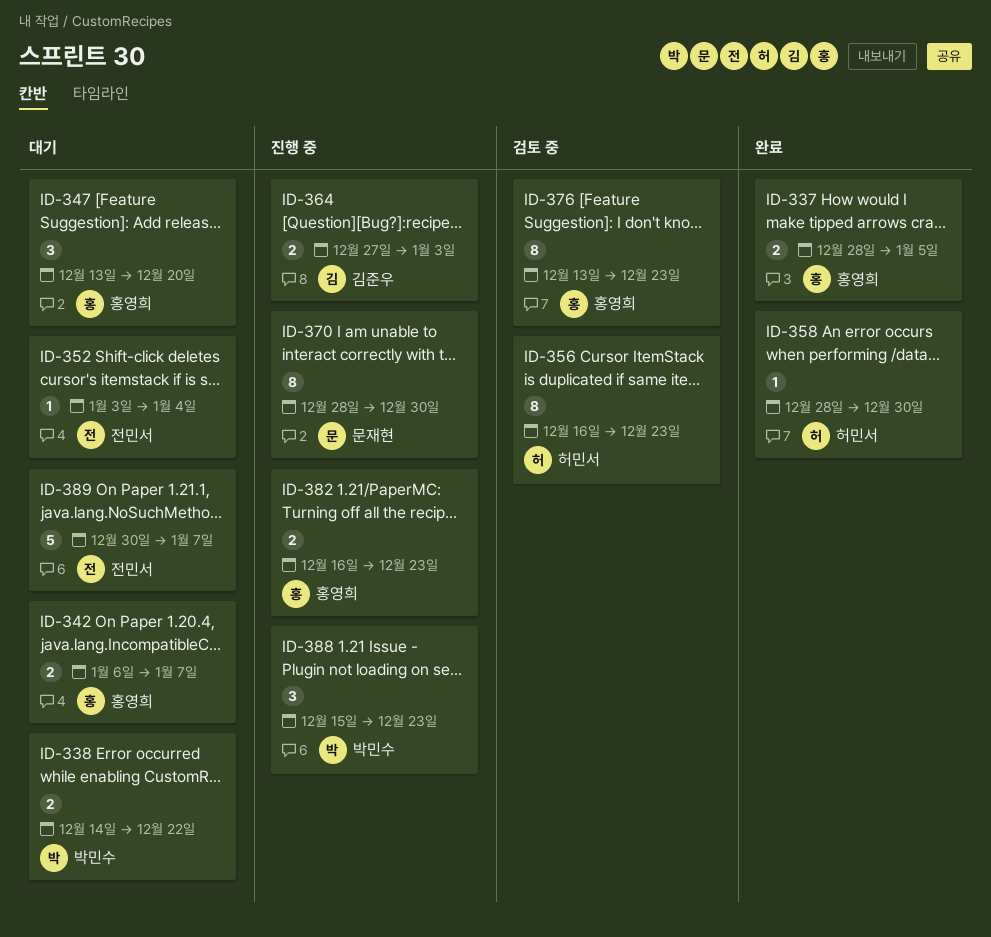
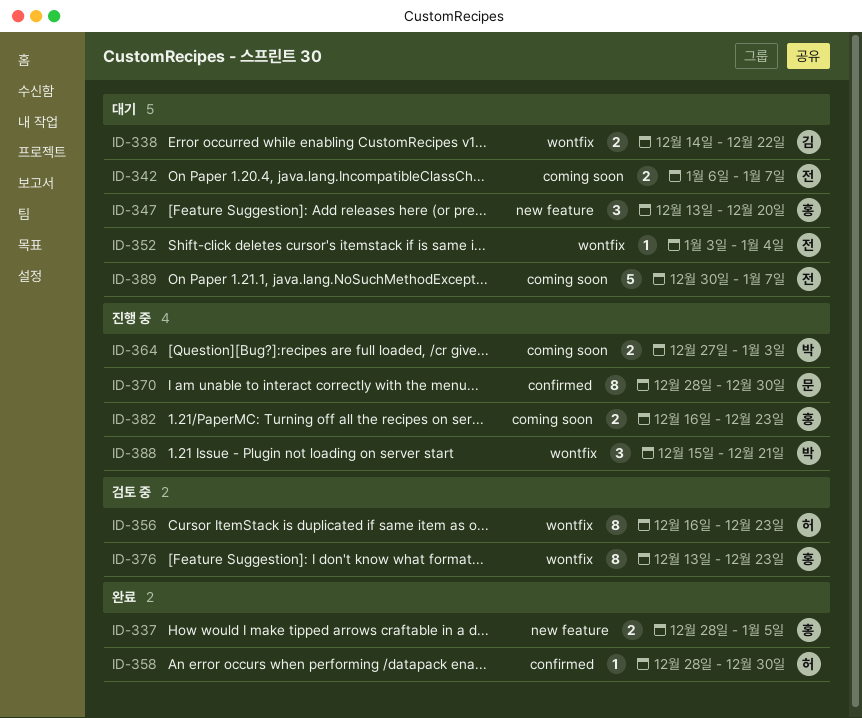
ID-338, owner: 박민수 -> 김준우
ID-342, owner: 홍영희 -> 전민서
ID-364, owner: 김준우 -> 박민수
ID-388, due: Dec 23 -> Dec 21

